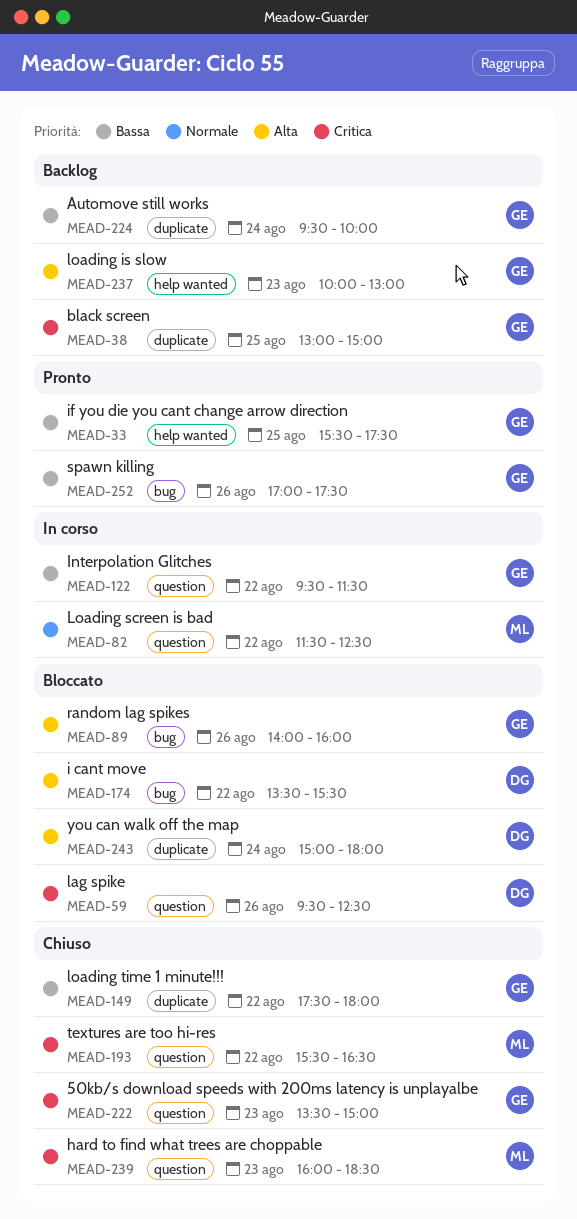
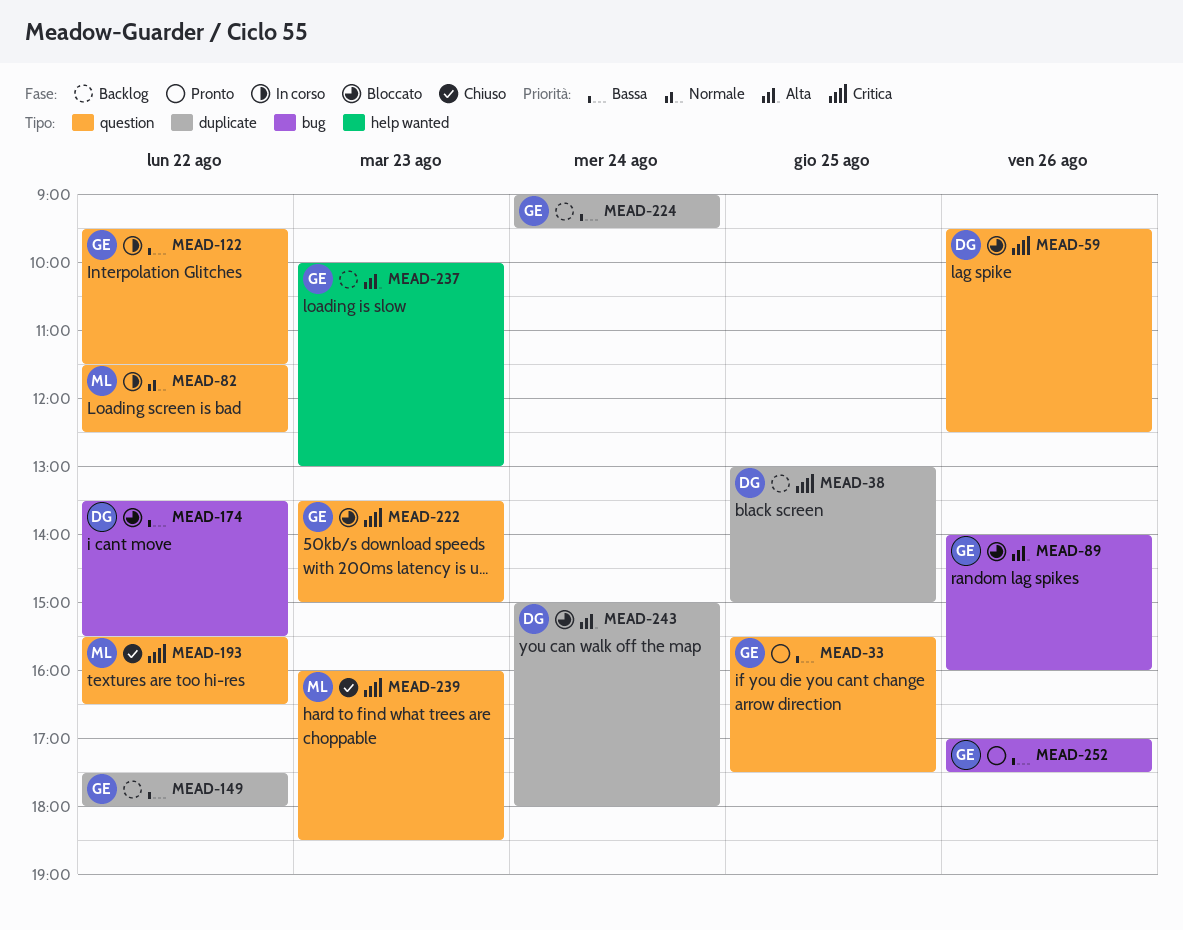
MEAD-33, label: help wanted -> question
MEAD-38, owner: GE -> DG
MEAD-149, status: Chiuso -> Backlog
MEAD-174, priority: Alta -> Bassa
MEAD-222, status: Chiuso -> Bloccato
MEAD-224, begins: 09:30 -> 09:00
MEAD-224, ends: 10:00 -> 09:30

